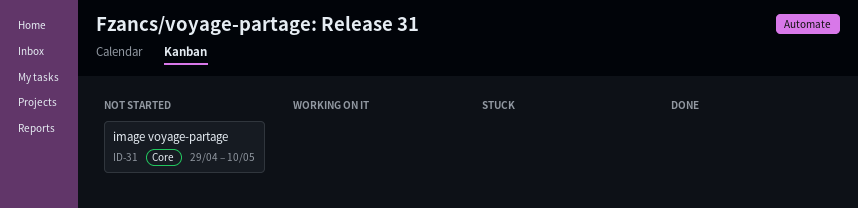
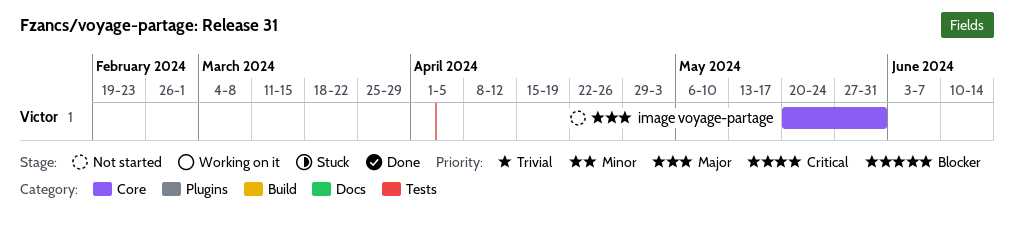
image voyage-partage, start: Apr 29 -> May 20
image voyage-partage, due: May 10 -> May 31

